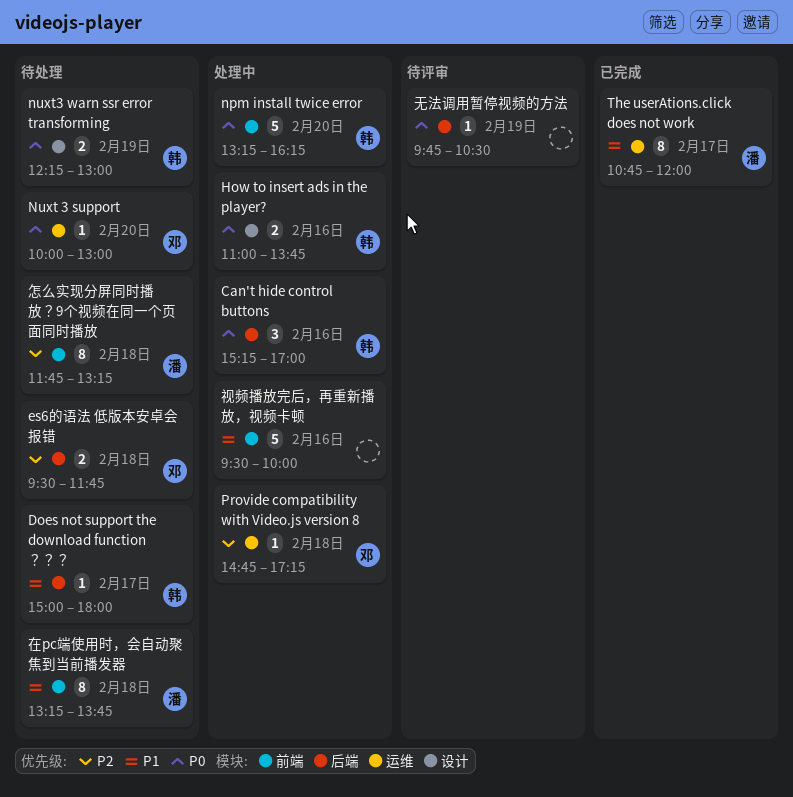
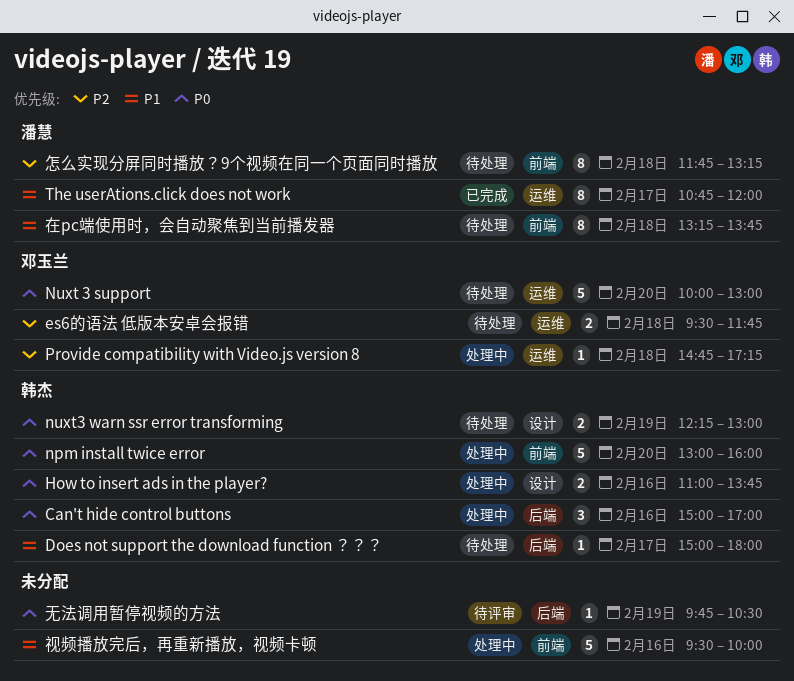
Can't hide control buttons, begins: 15:15 -> 15:00
es6的语法 低版本安卓会报错, label: 后端 -> 运维
npm install twice error, begins: 13:15 -> 13:00
npm install twice error, ends: 16:15 -> 16:00
Nuxt 3 support, estimate: 1 -> 5

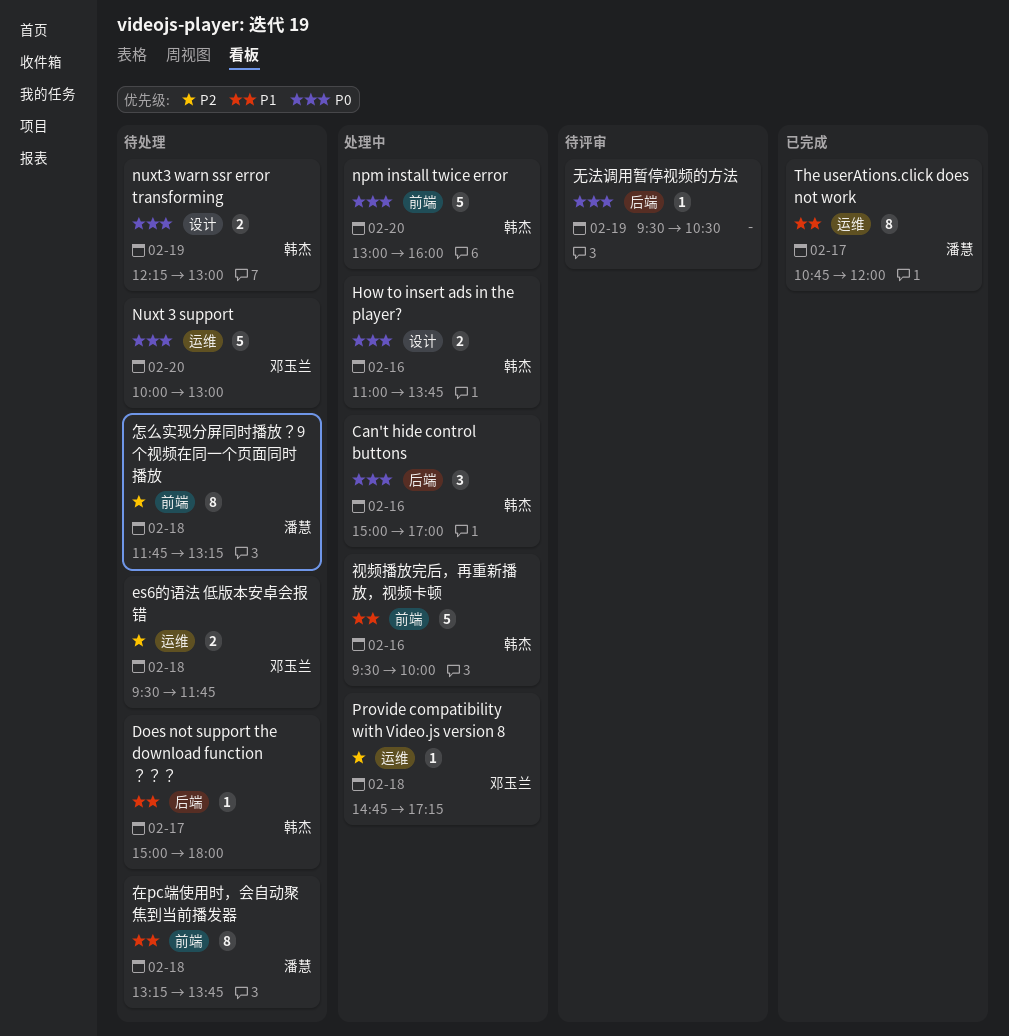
无法调用暂停视频的方法, begins: 09:45 -> 09:30
视频播放完后，再重新播放，视频卡顿, owner: none -> 韩杰

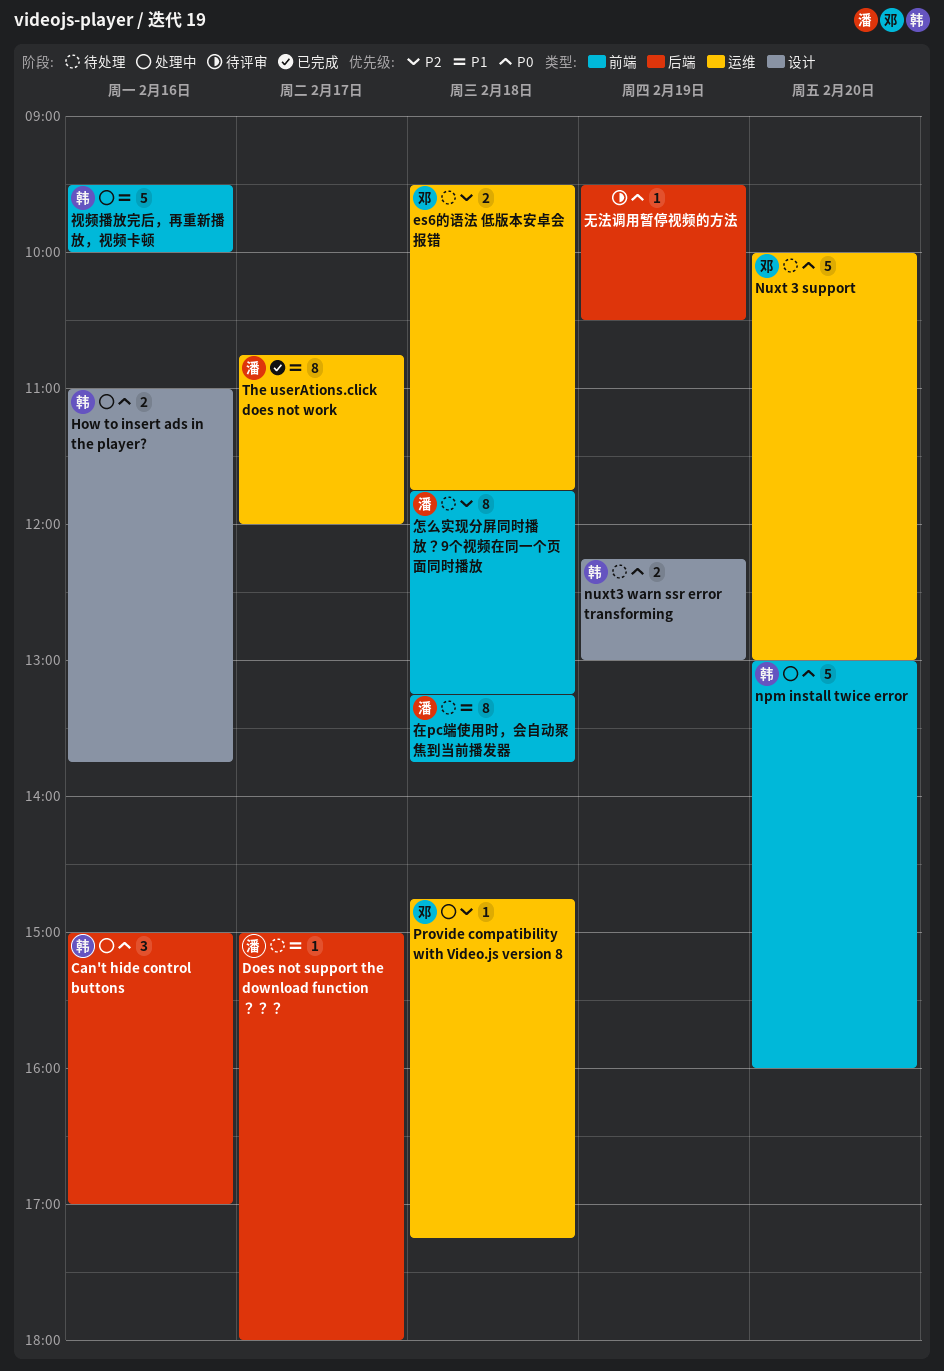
Does not support the download function ？？？, owner: 韩杰 -> 潘慧

